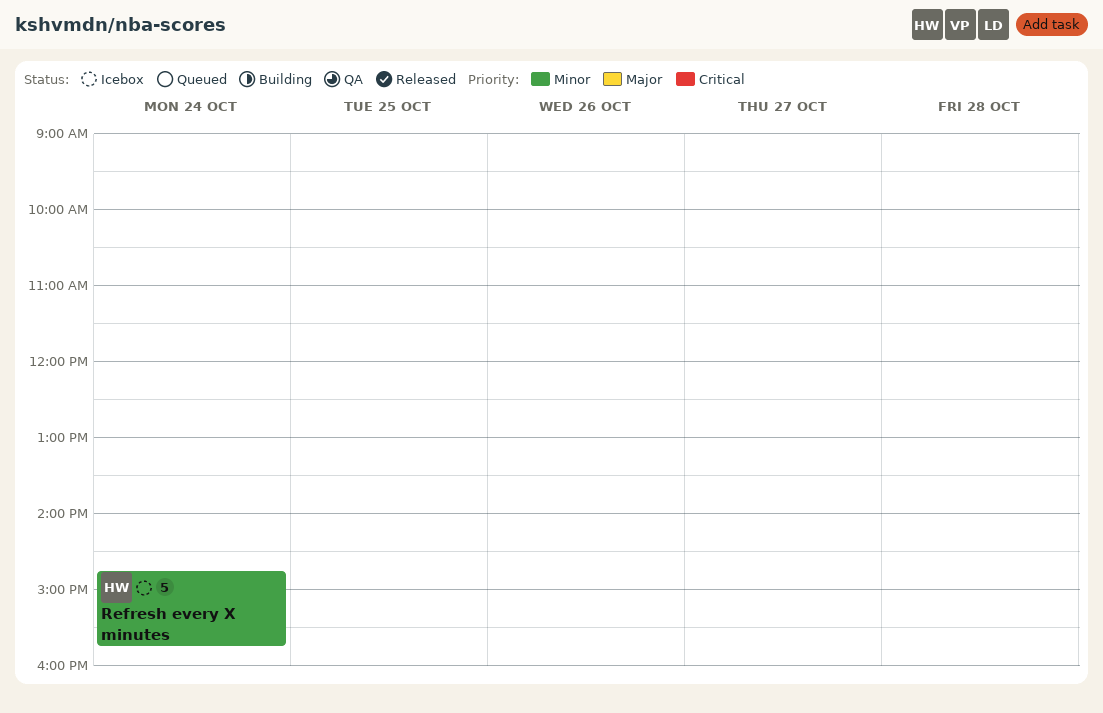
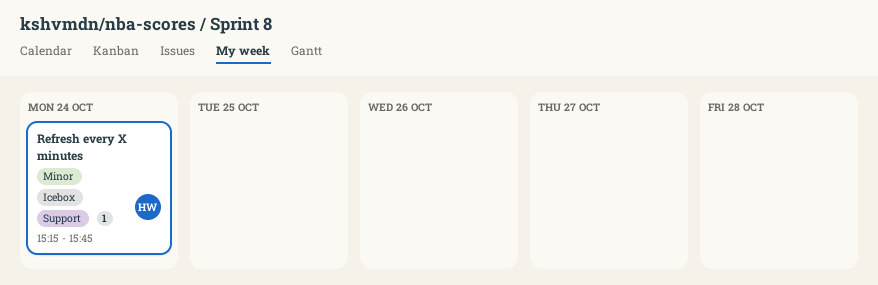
Refresh every X minutes, estimate: 5 -> 1
Refresh every X minutes, begins: 14:45 -> 15:15

